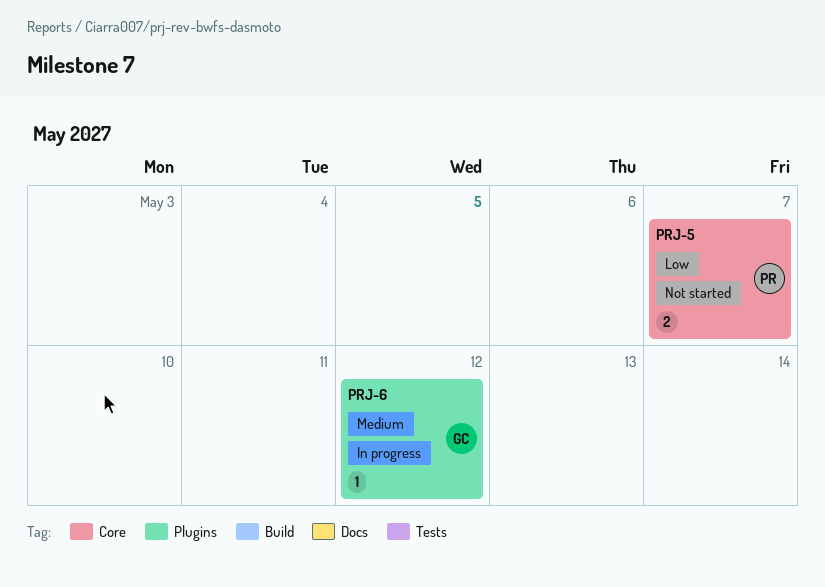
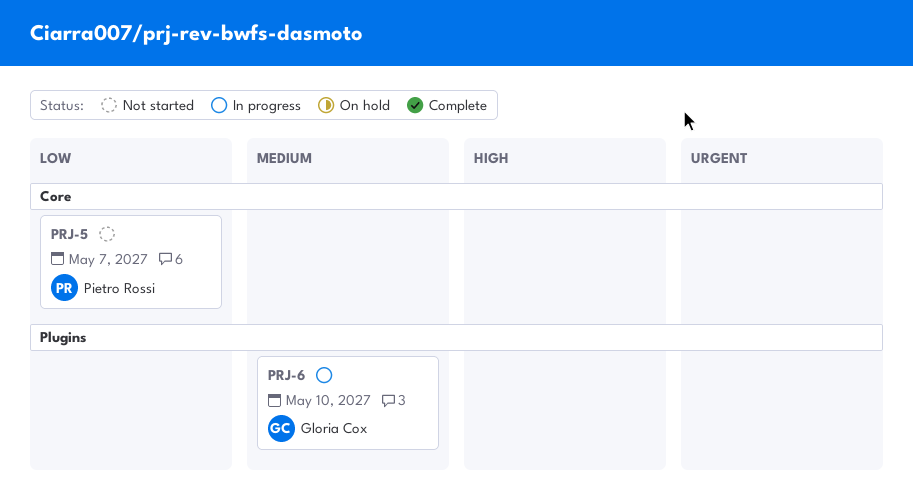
PRJ-6, due: May 12 -> May 10

